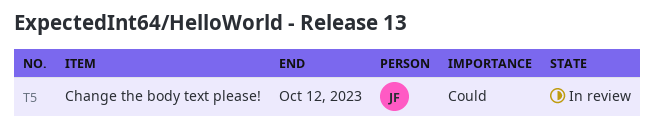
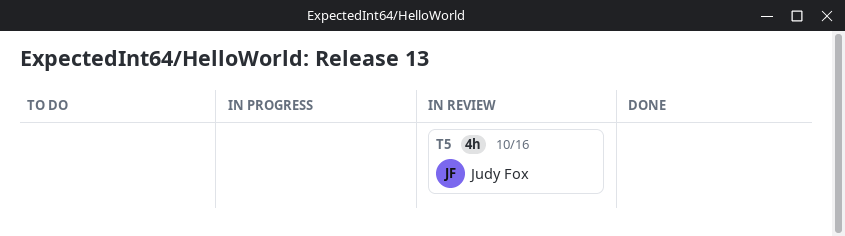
T5, due: Oct 12 -> Oct 16

